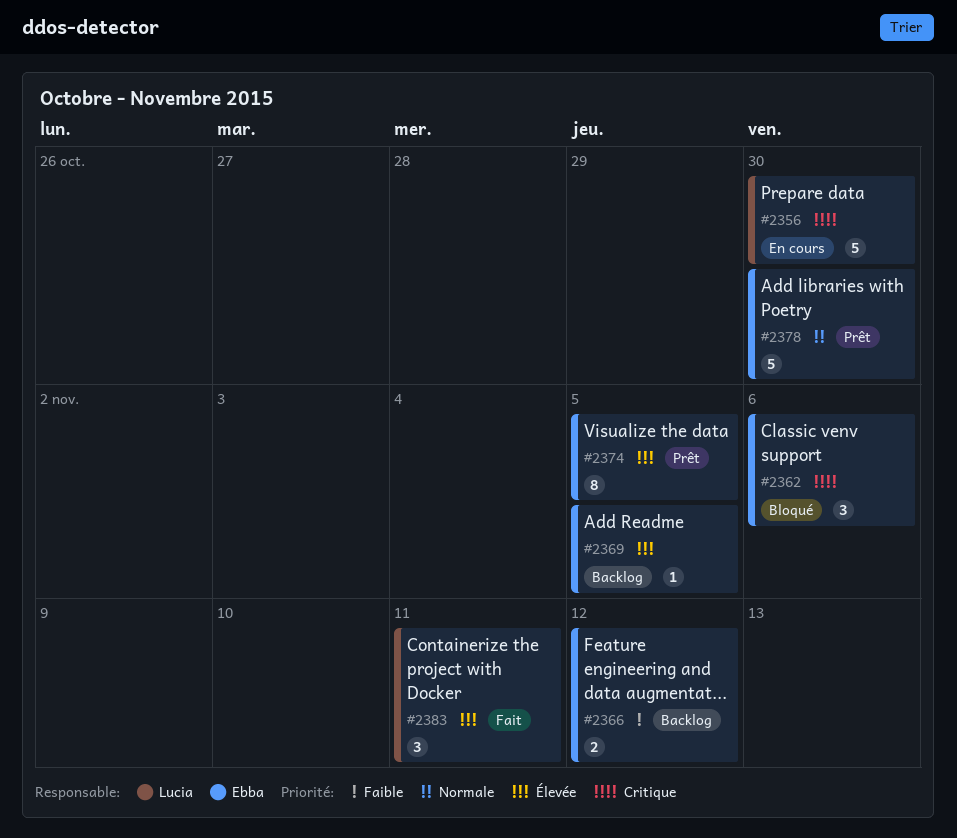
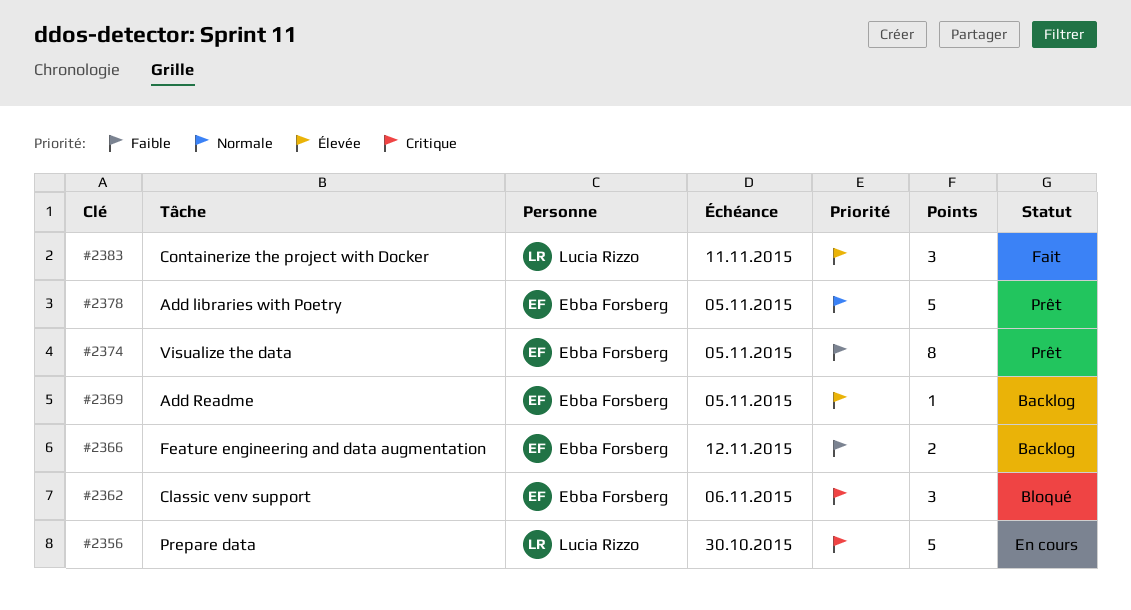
#2374, priority: Élevée -> Faible
#2378, due: Oct 30 -> Nov 5

